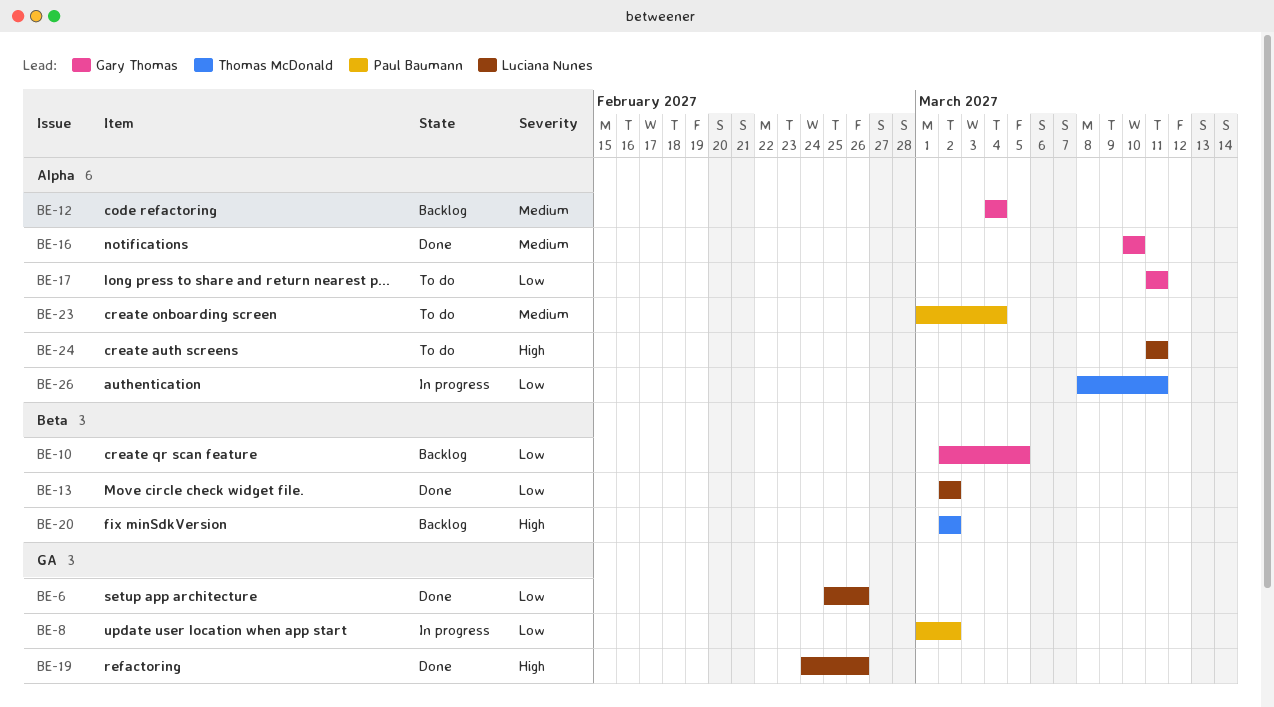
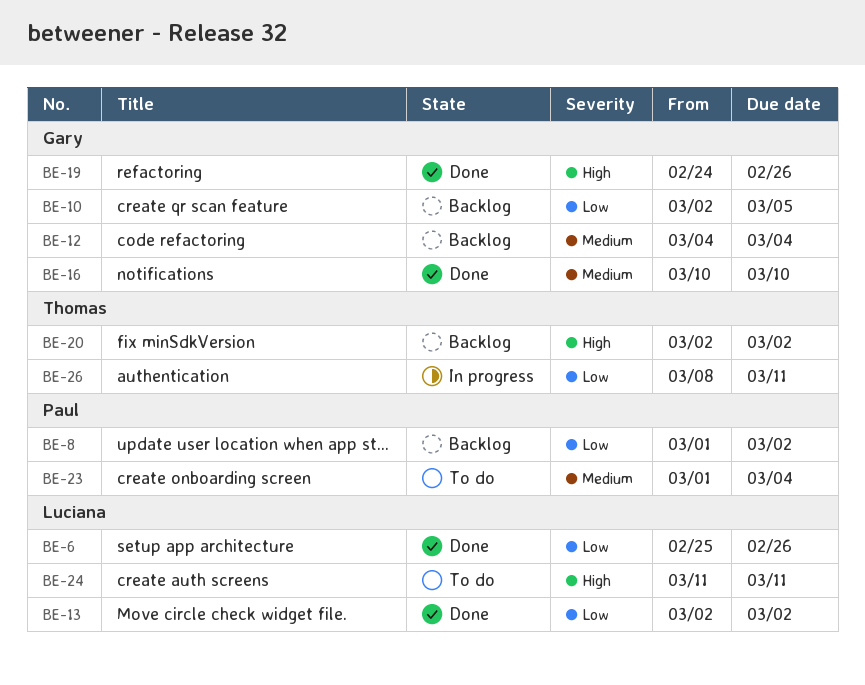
BE-8, status: In progress -> Backlog
BE-17: present -> none
BE-19, owner: Luciana Nunes -> Gary Thomas

